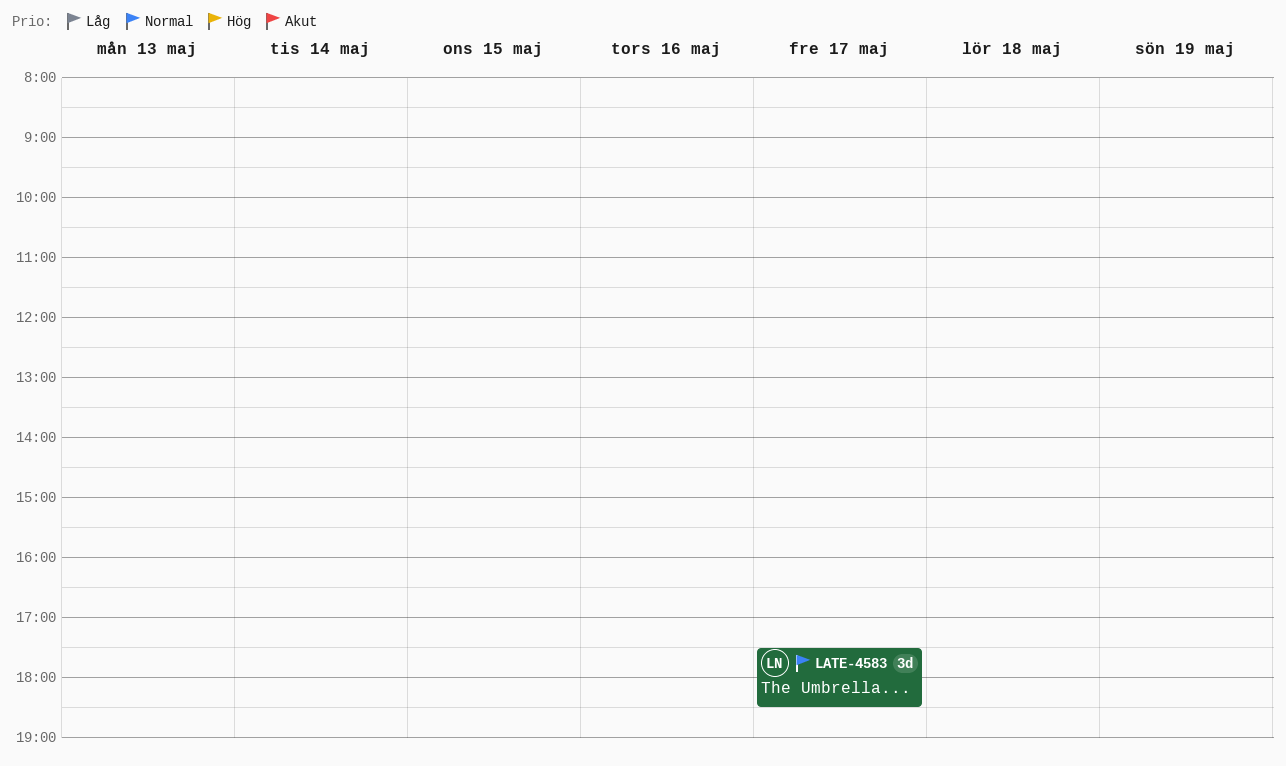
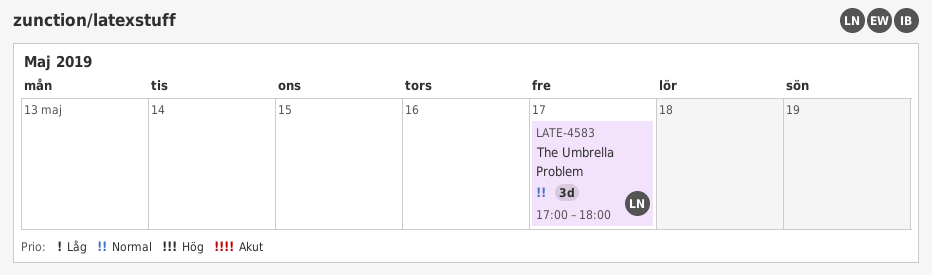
LATE-4583, begins: 17:30 -> 17:00
LATE-4583, ends: 18:30 -> 18:00

